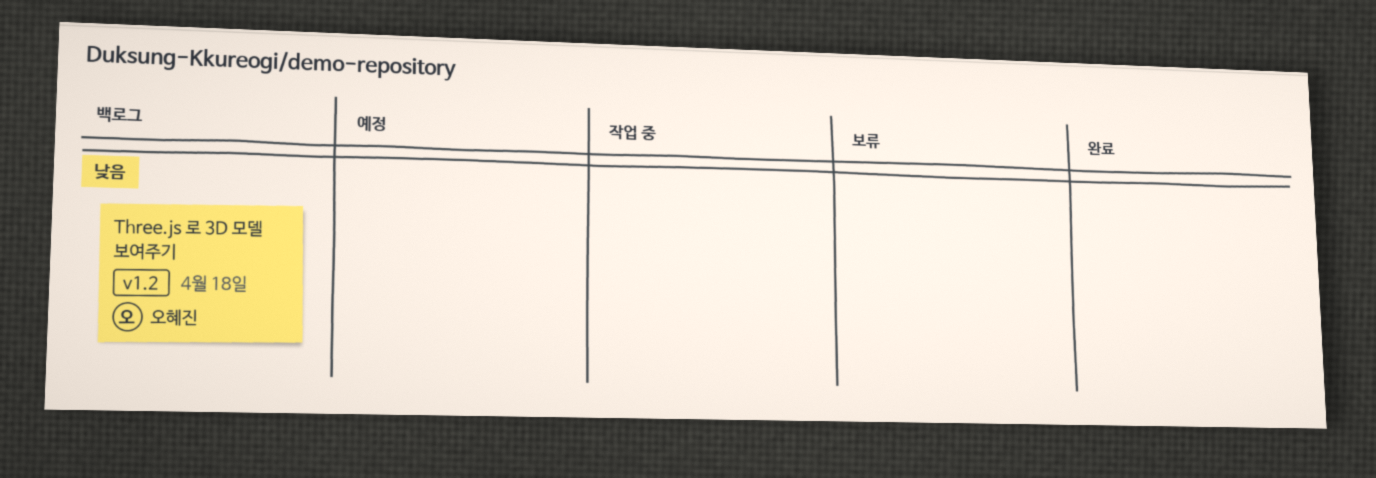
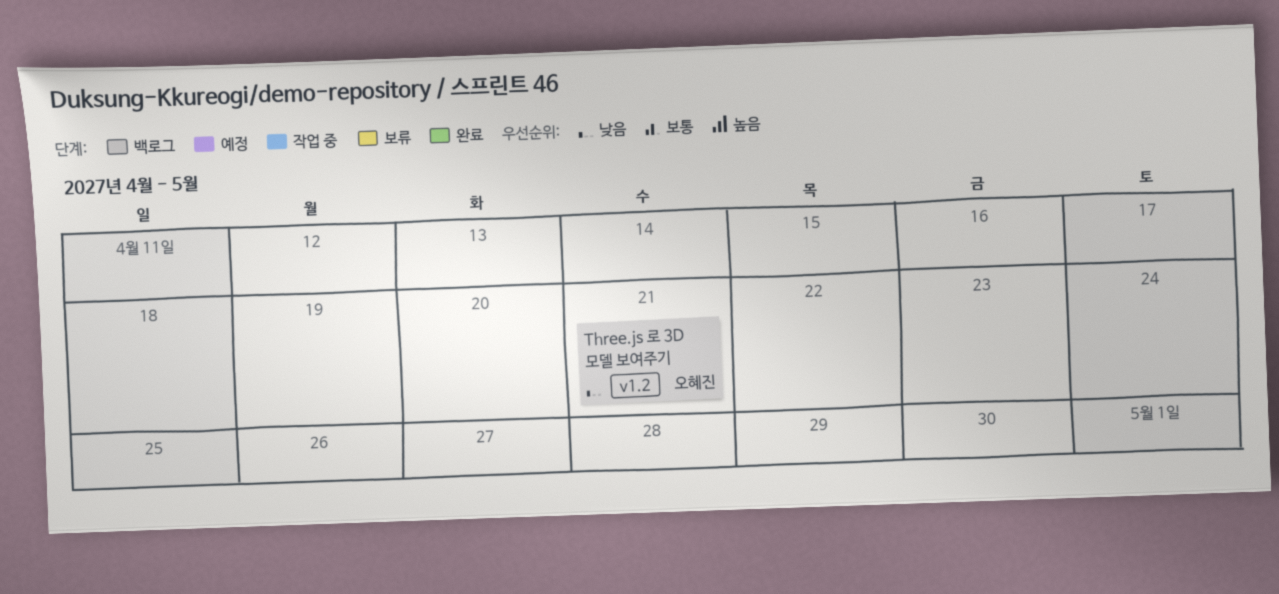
Three.js 로 3D 모델 보여주기, due: Apr 18 -> Apr 21

